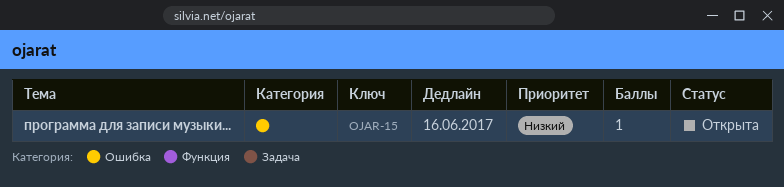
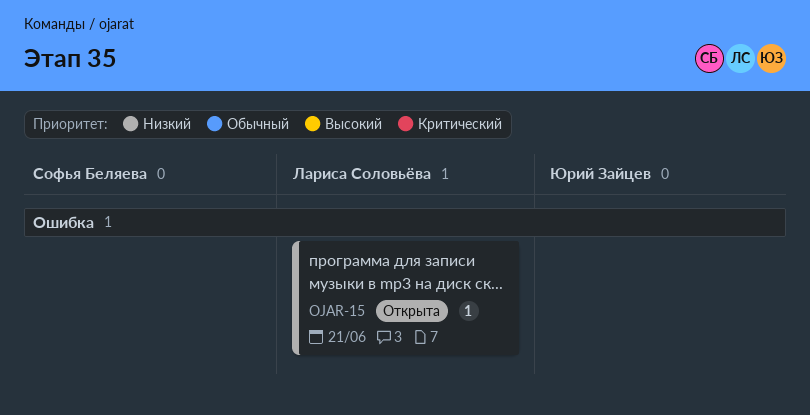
OJAR-15, due: Jun 16 -> Jun 21

